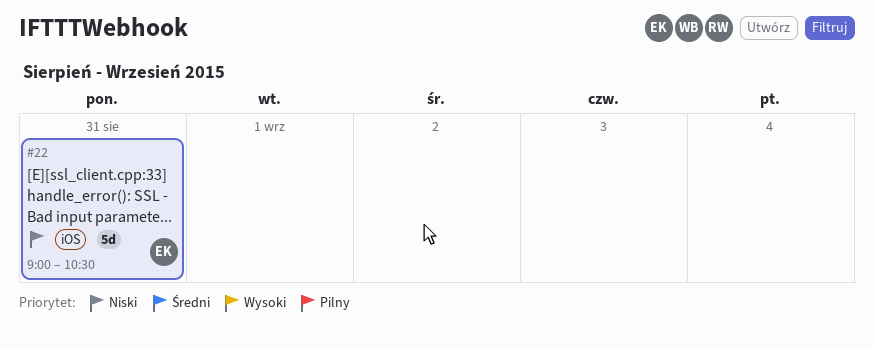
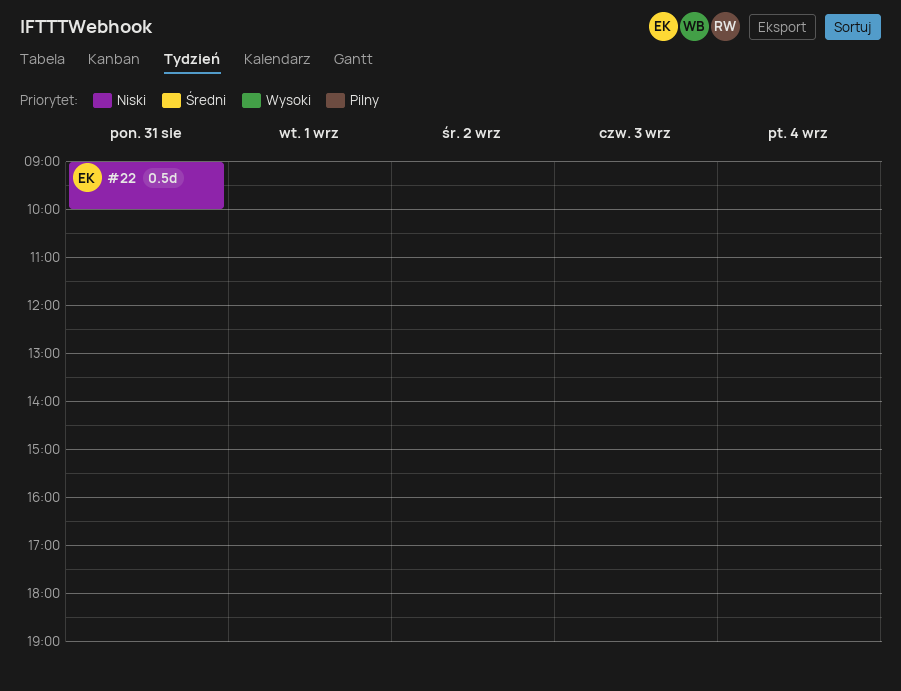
#22, estimate: 5d -> 0.5d
#22, ends: 10:30 -> 10:00

